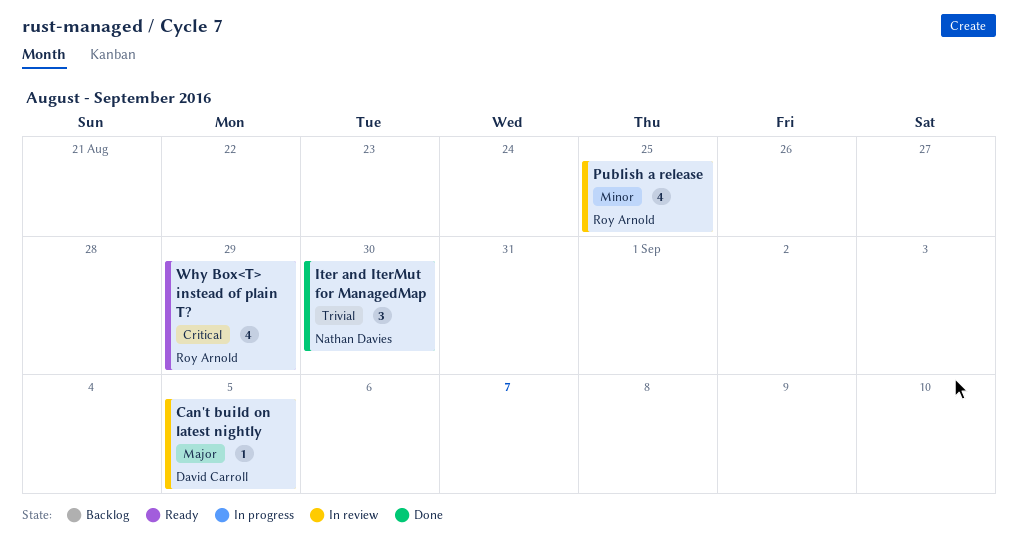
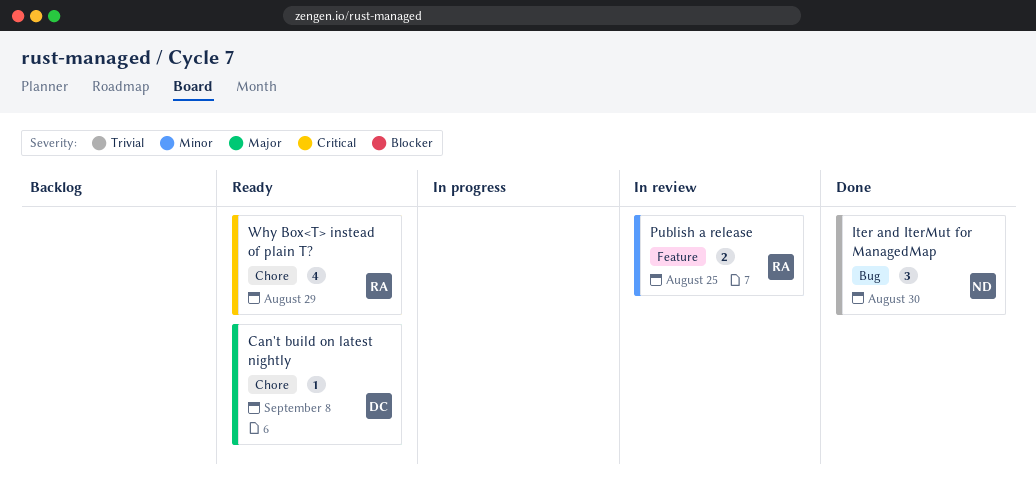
Can't build on latest nightly, status: In review -> Ready
Can't build on latest nightly, due: Sep 5 -> Sep 8
Publish a release, estimate: 4 -> 2

